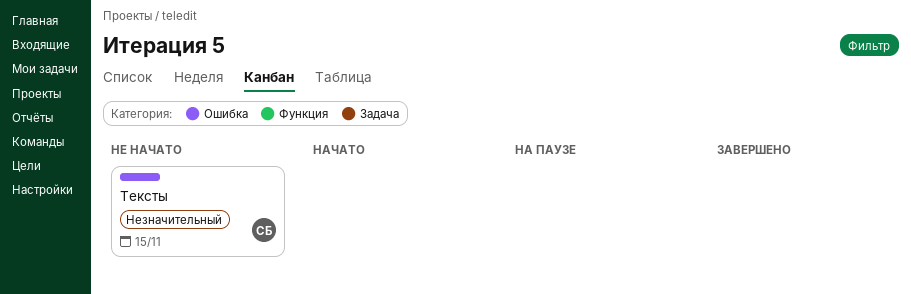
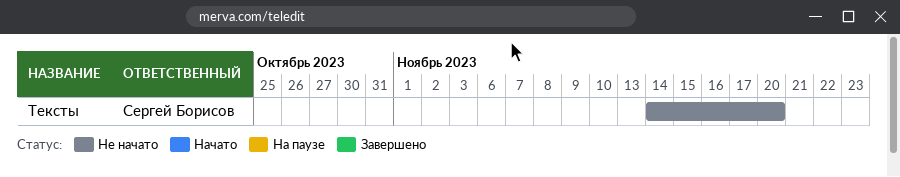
Тексты, due: Nov 15 -> Nov 20

